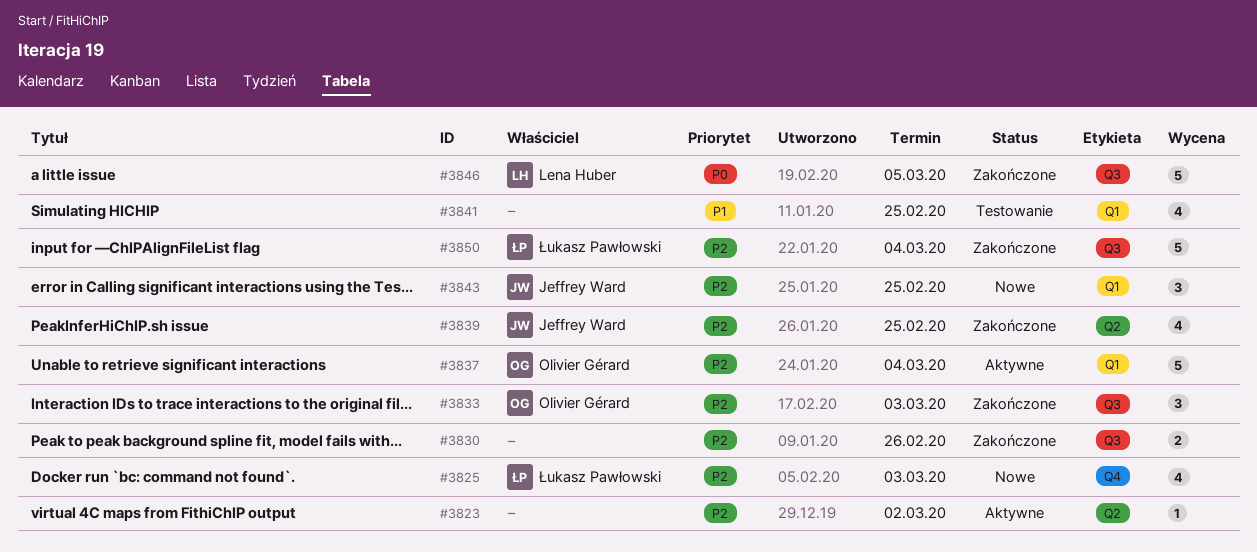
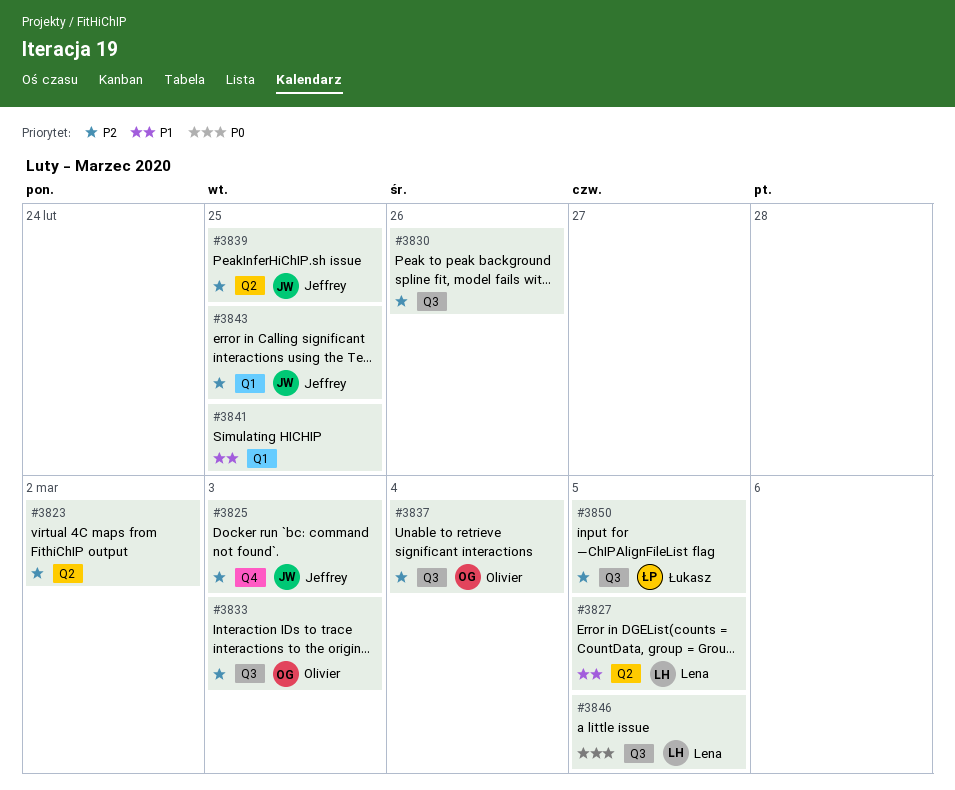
#3825, owner: Łukasz Pawłowski -> Jeffrey Ward
#3827: none -> present
#3837, label: Q1 -> Q3
#3850, due: Mar 4 -> Mar 5

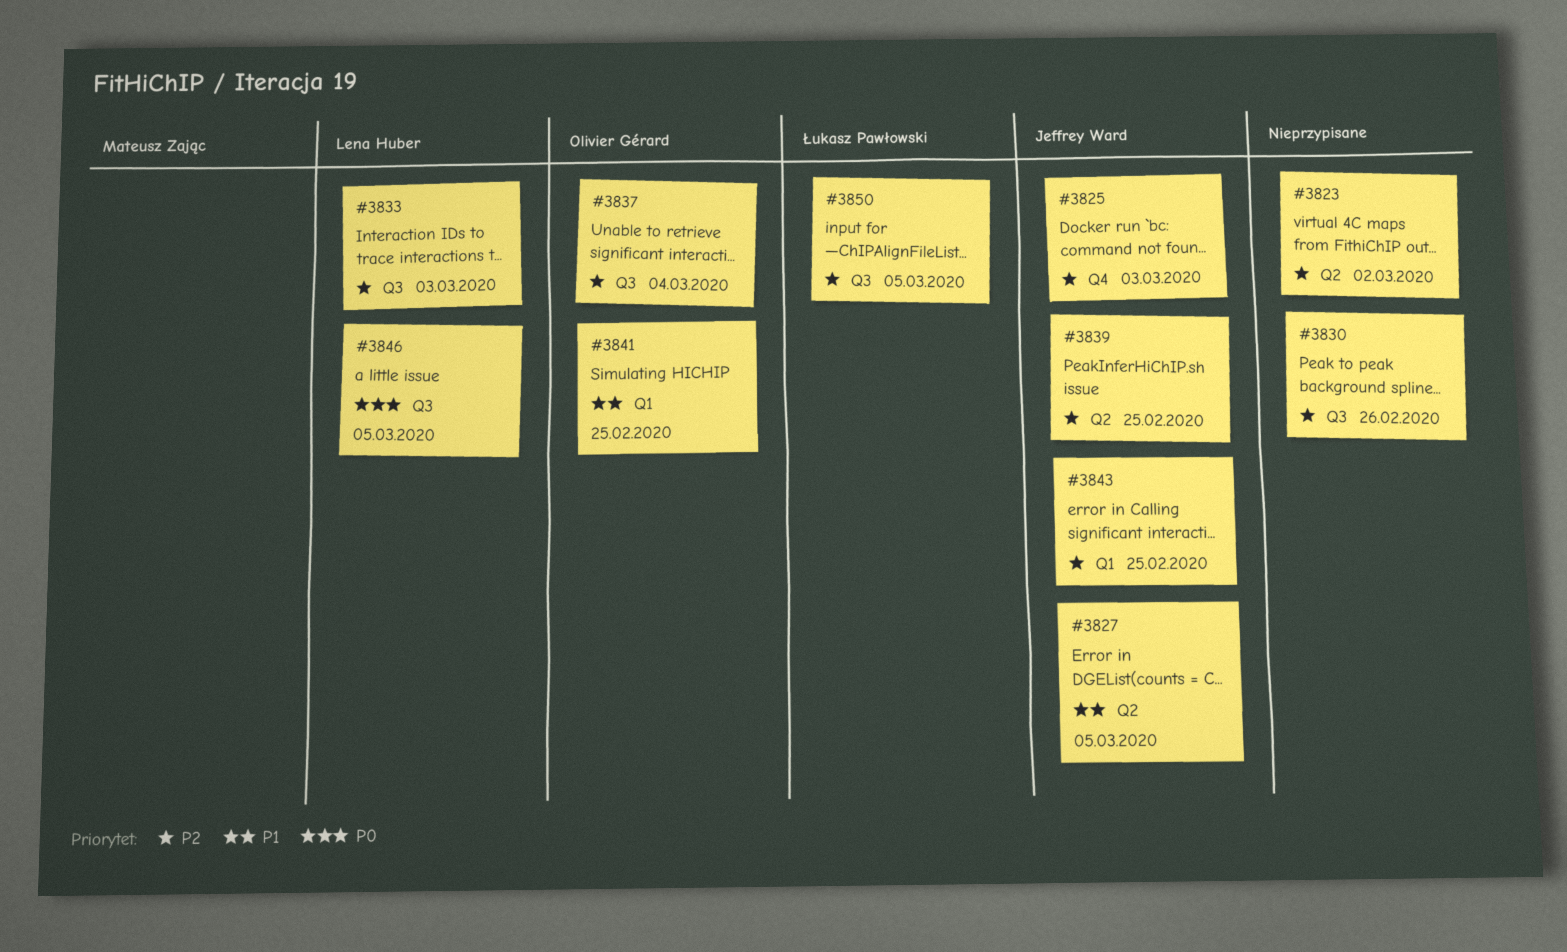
#3827, owner: Lena Huber -> Jeffrey Ward
#3833, owner: Olivier Gérard -> Lena Huber
#3841, owner: none -> Olivier Gérard

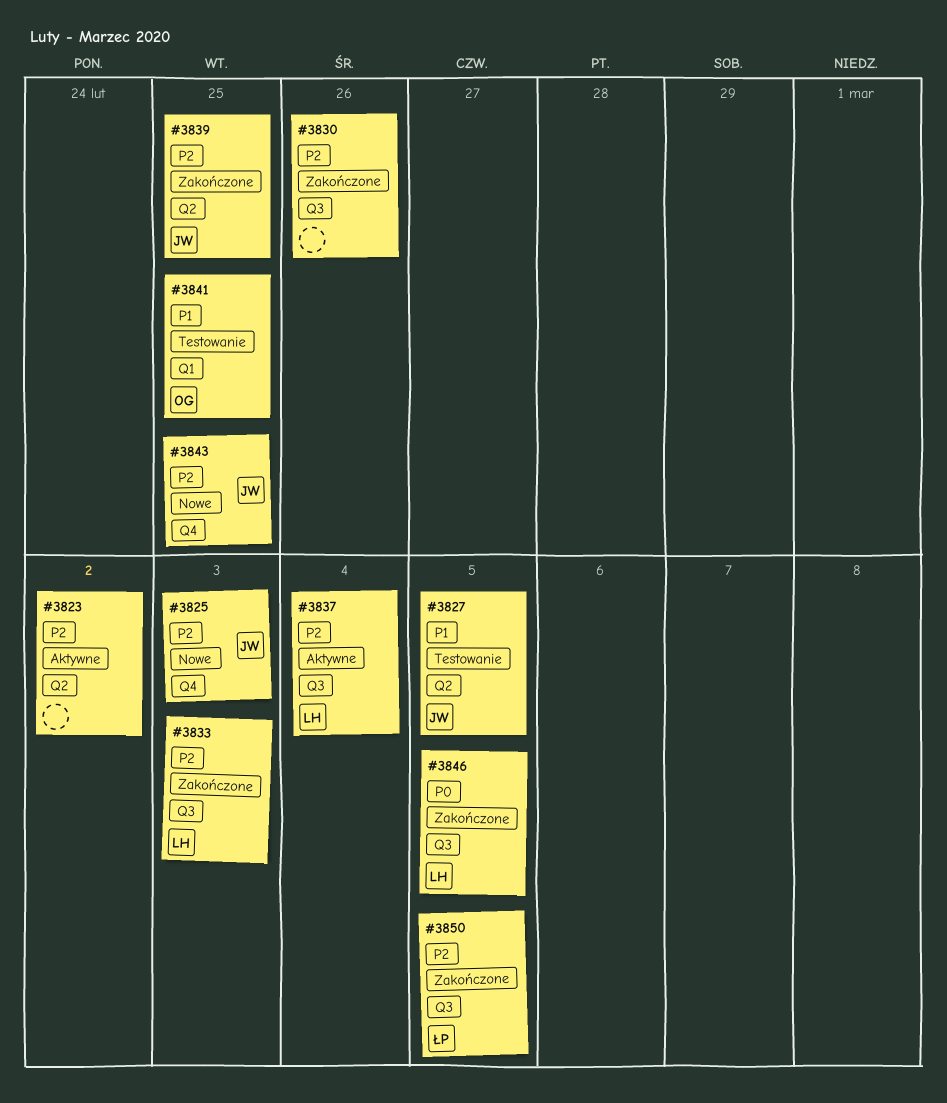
#3837, owner: Olivier Gérard -> Lena Huber
#3843, label: Q1 -> Q4

